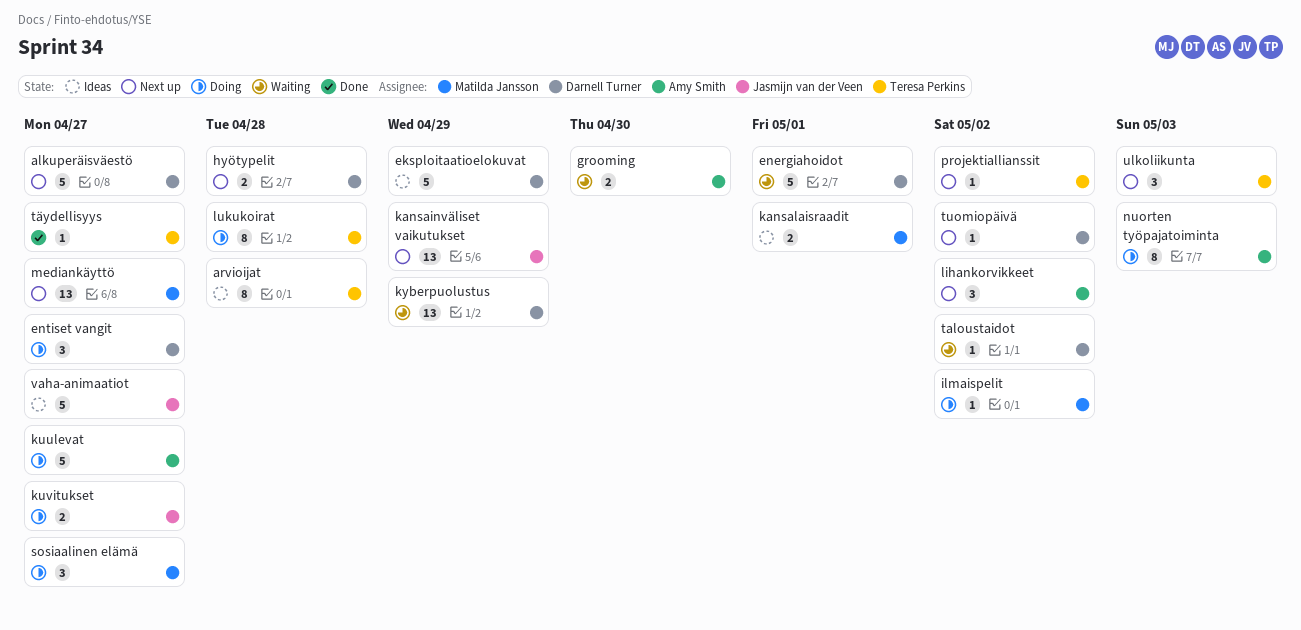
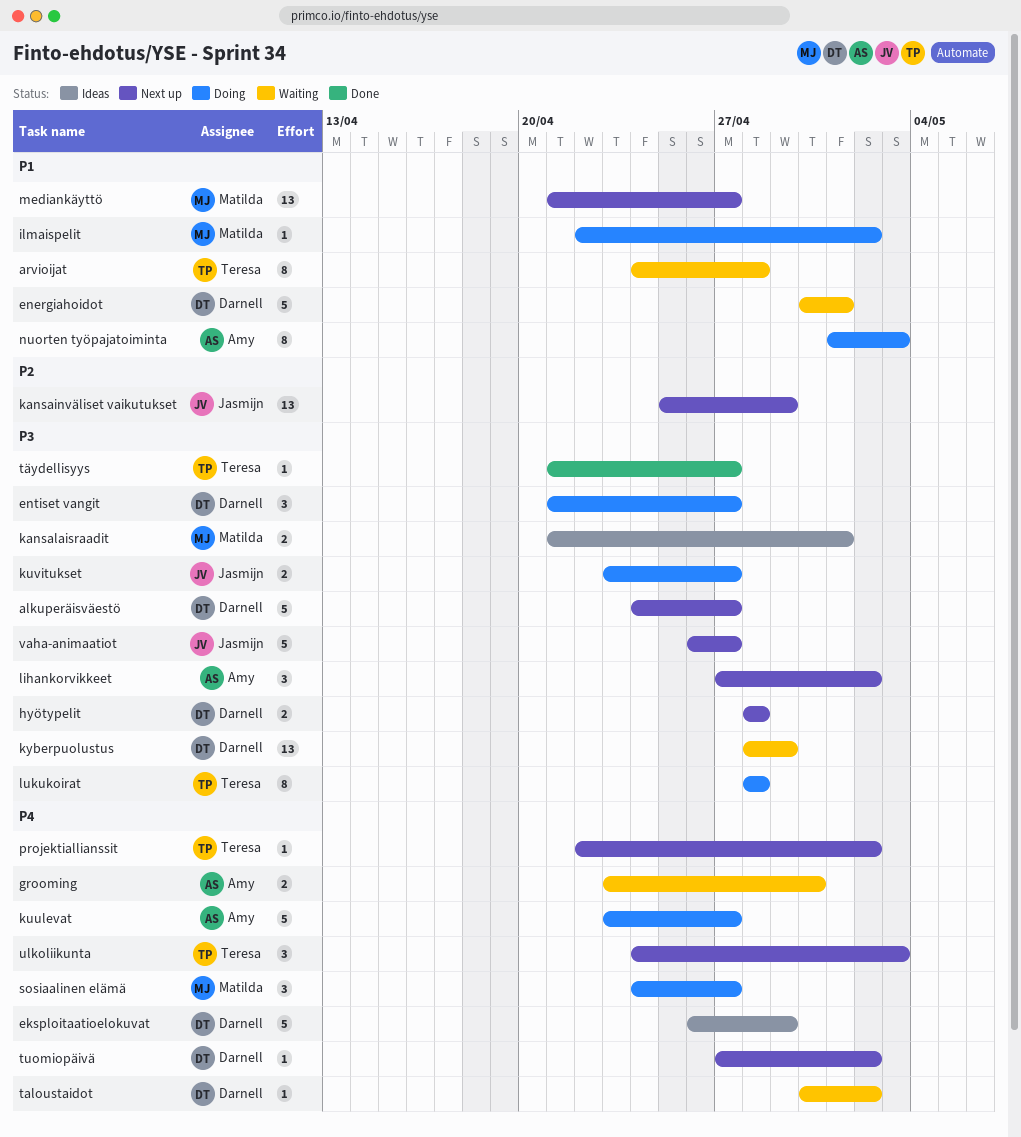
arvioijat, status: Ideas -> Waiting
vaha-animaatiot, status: Ideas -> Next up

